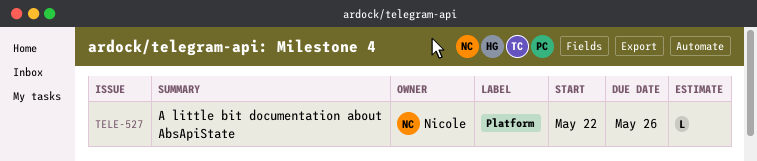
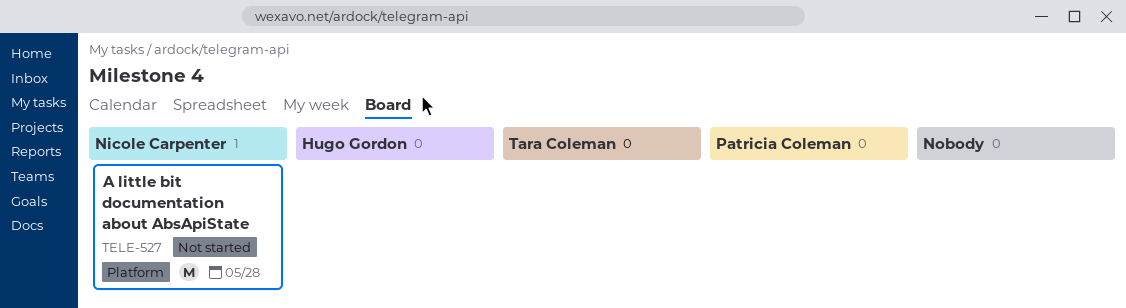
TELE-527, estimate: L -> M
TELE-527, due: May 26 -> May 28

